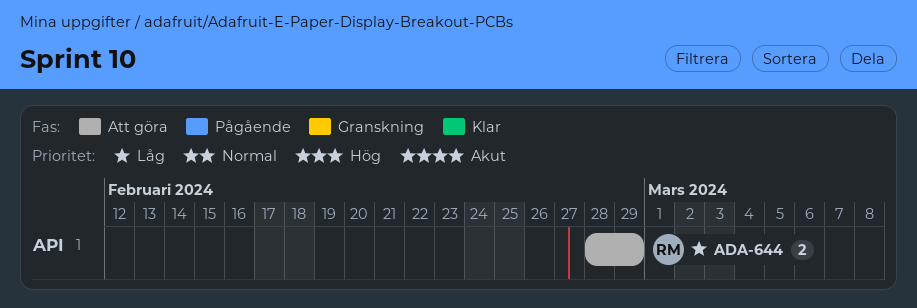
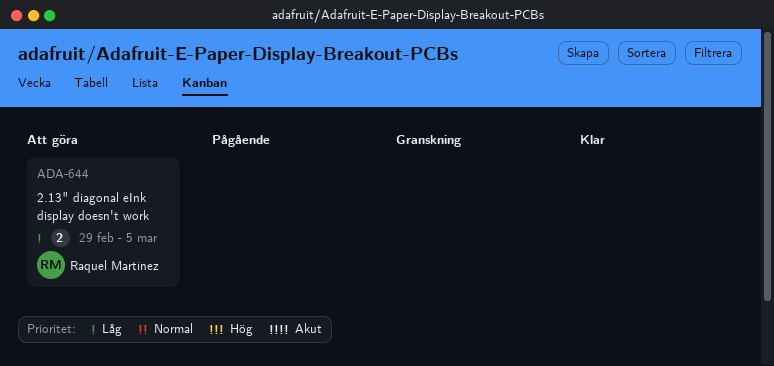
ADA-644, start: Feb 28 -> Feb 29
ADA-644, due: Feb 29 -> Mar 5

